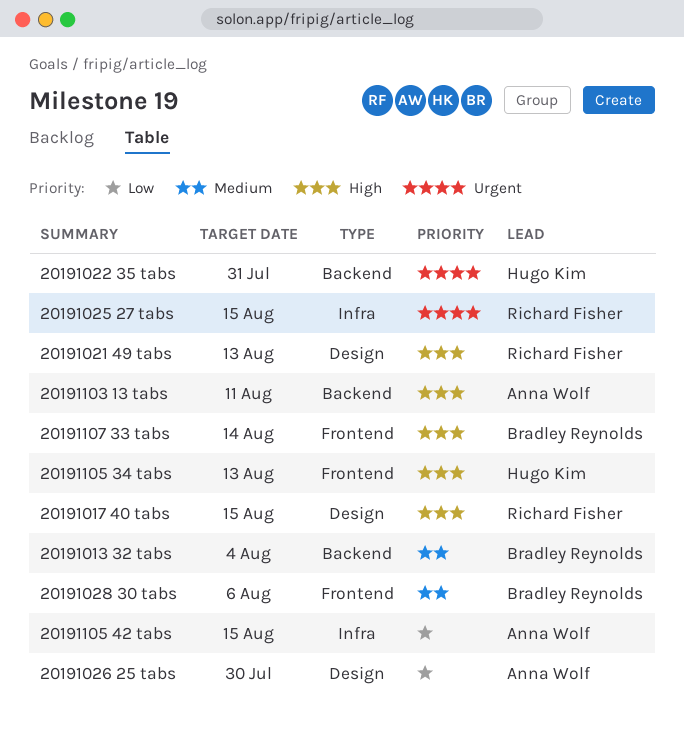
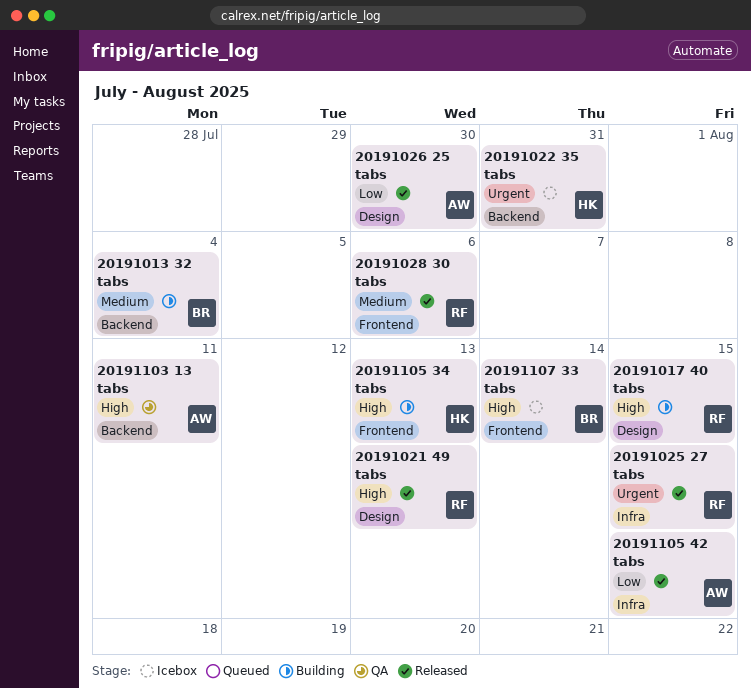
20191028 30 tabs, owner: Bradley Reynolds -> Richard Fisher

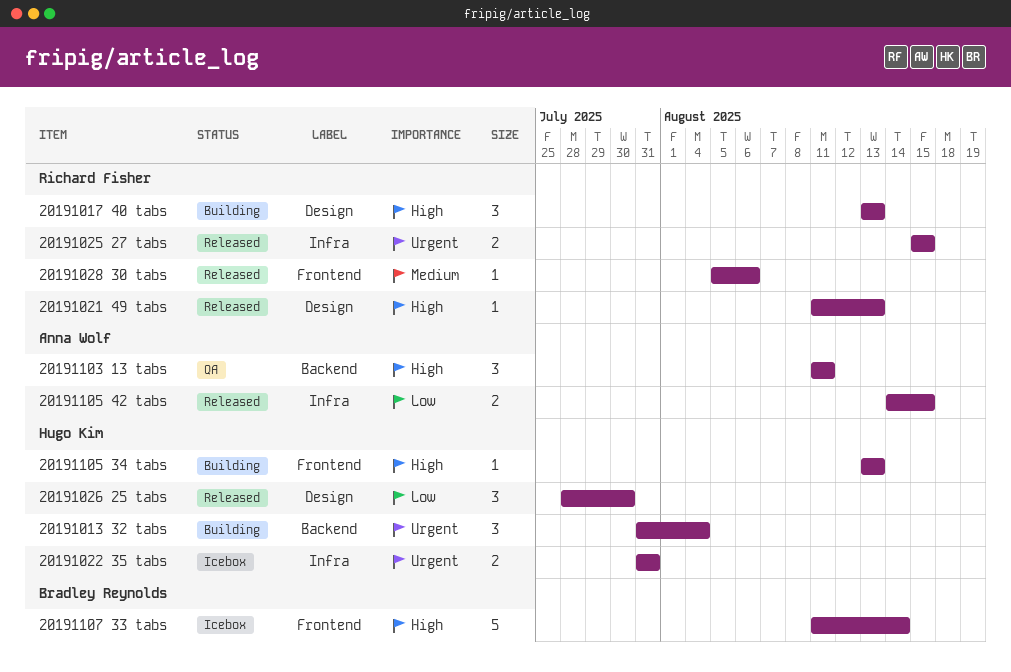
20191013 32 tabs, owner: Bradley Reynolds -> Hugo Kim
20191013 32 tabs, priority: Medium -> Urgent
20191017 40 tabs, due: Aug 15 -> Aug 13
20191022 35 tabs, label: Backend -> Infra
20191026 25 tabs, owner: Anna Wolf -> Hugo Kim

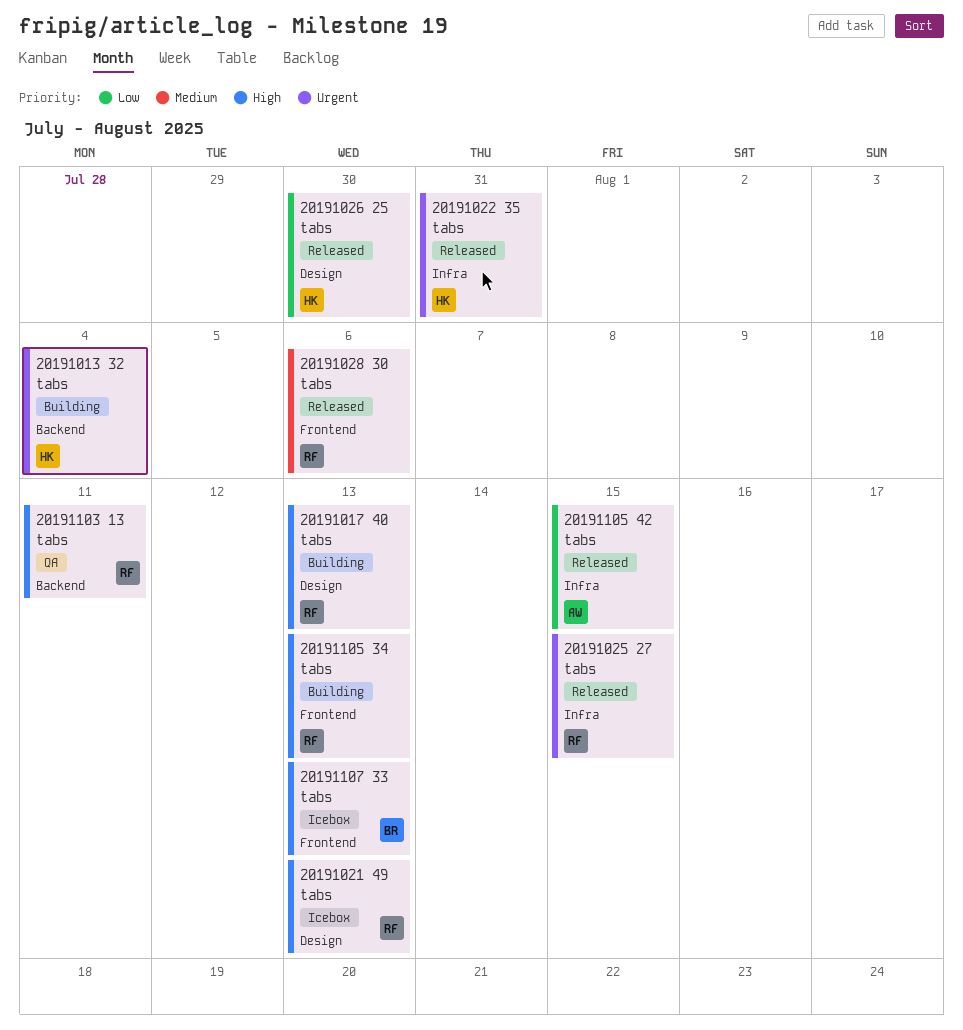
20191021 49 tabs, status: Released -> Icebox
20191022 35 tabs, status: Icebox -> Released
20191103 13 tabs, owner: Anna Wolf -> Richard Fisher
20191105 34 tabs, owner: Hugo Kim -> Richard Fisher
20191107 33 tabs, due: Aug 14 -> Aug 13

